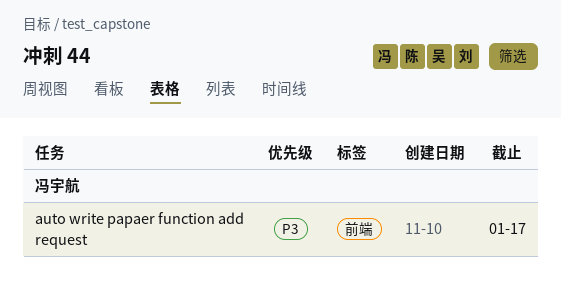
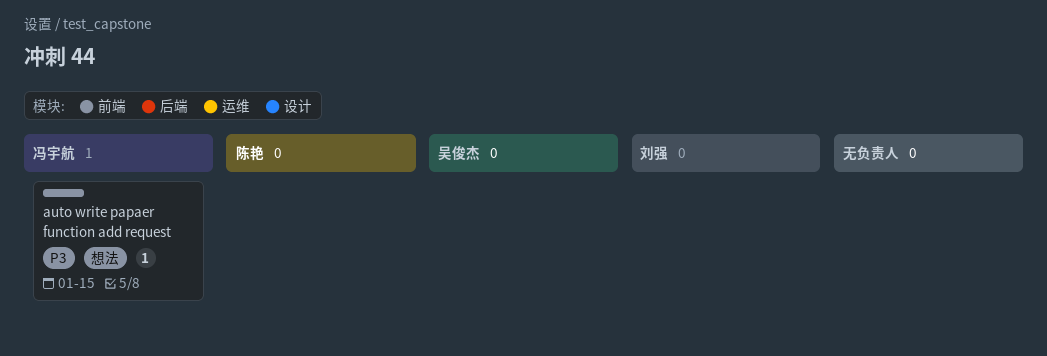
auto write papaer function add request, due: Jan 17 -> Jan 15

